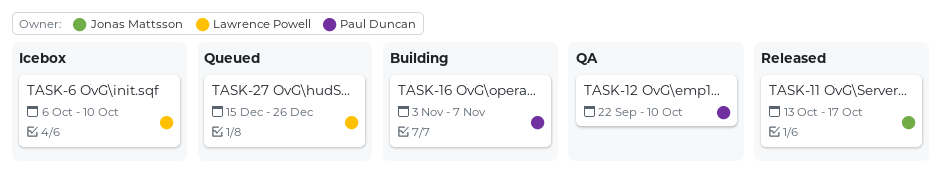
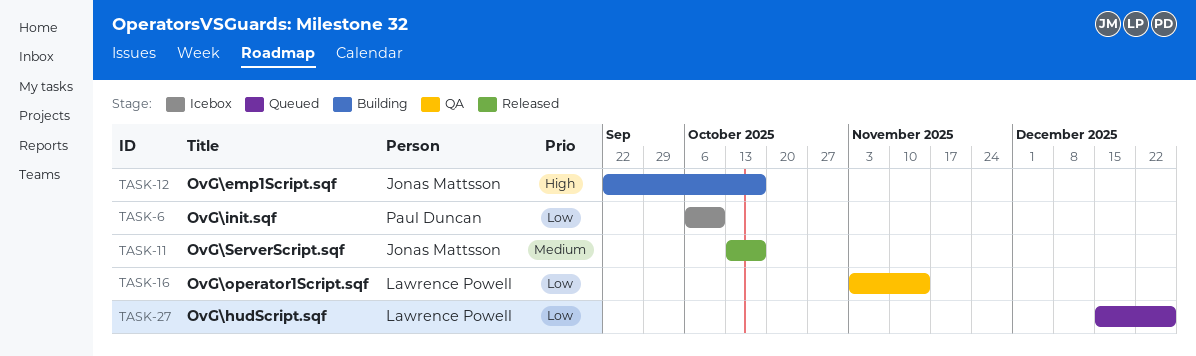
TASK-6, owner: Lawrence Powell -> Paul Duncan
TASK-12, status: QA -> Building
TASK-12, owner: Paul Duncan -> Jonas Mattsson
TASK-12, due: Oct 10 -> Oct 17
TASK-16, status: Building -> QA
TASK-16, owner: Paul Duncan -> Lawrence Powell
TASK-16, due: Nov 7 -> Nov 14

